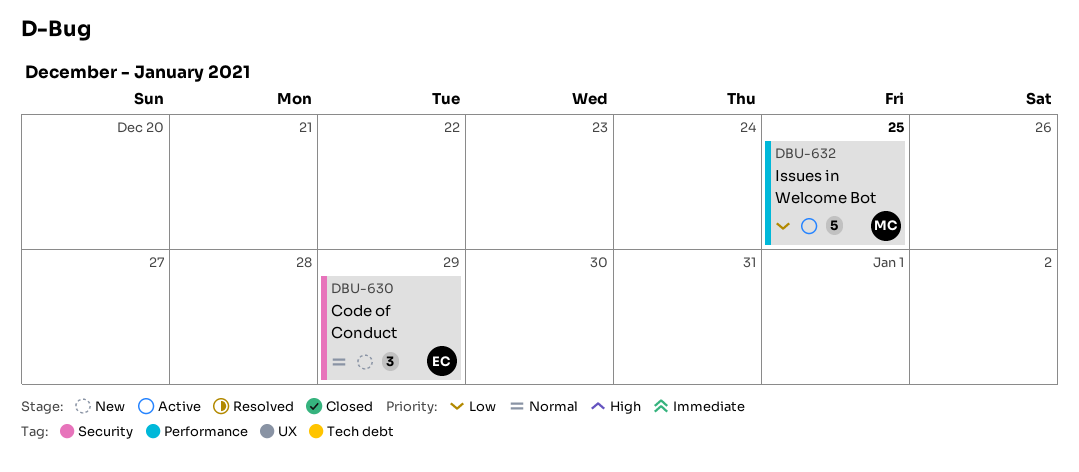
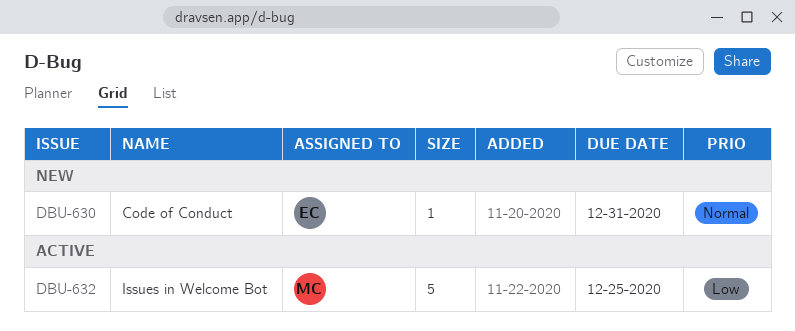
DBU-630, estimate: 3 -> 1
DBU-630, due: Dec 29 -> Dec 31

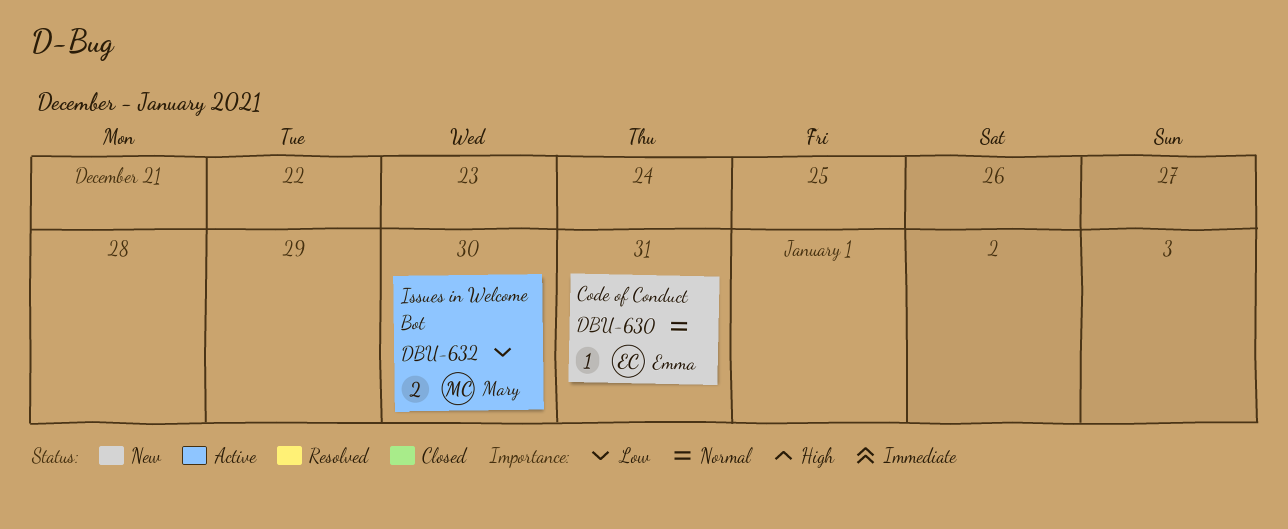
DBU-632, estimate: 5 -> 2
DBU-632, due: Dec 25 -> Dec 30

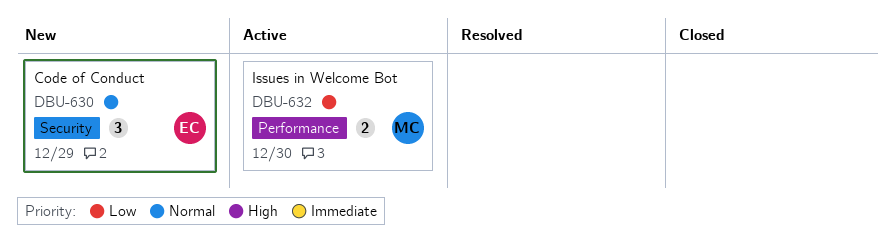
DBU-630, estimate: 1 -> 3
DBU-630, due: Dec 31 -> Dec 29

